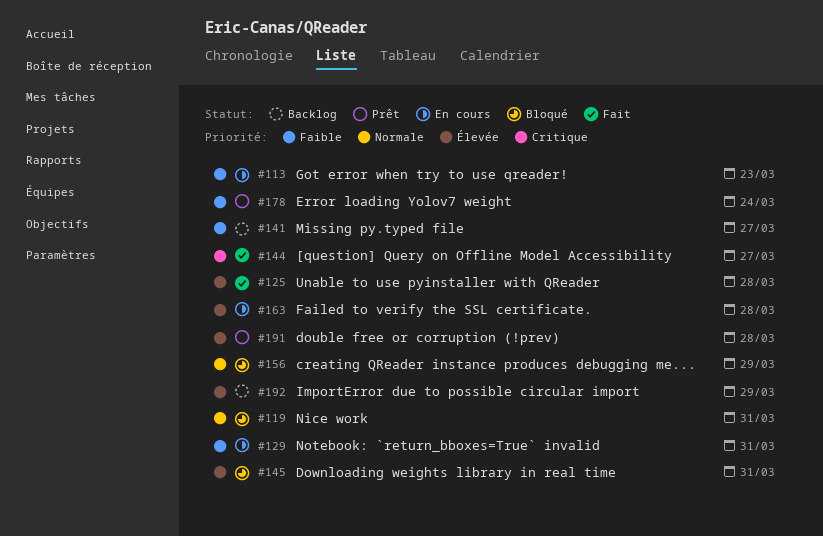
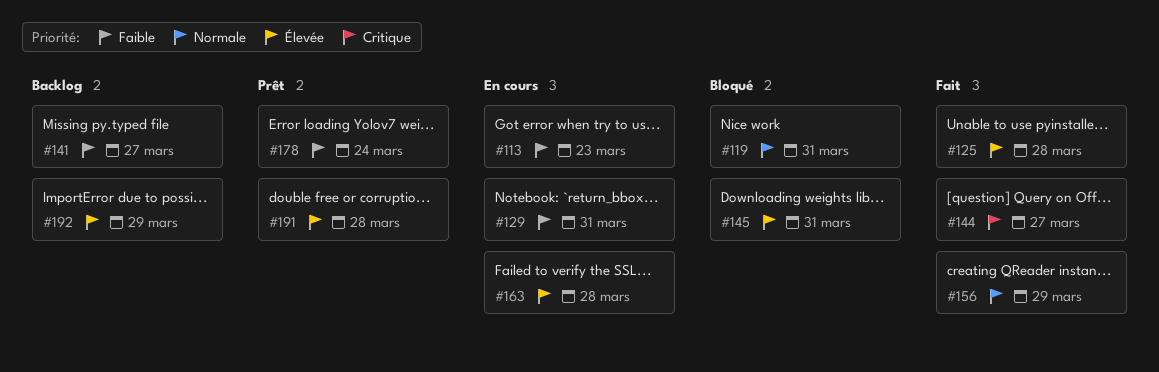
#156, status: Bloqué -> Fait

